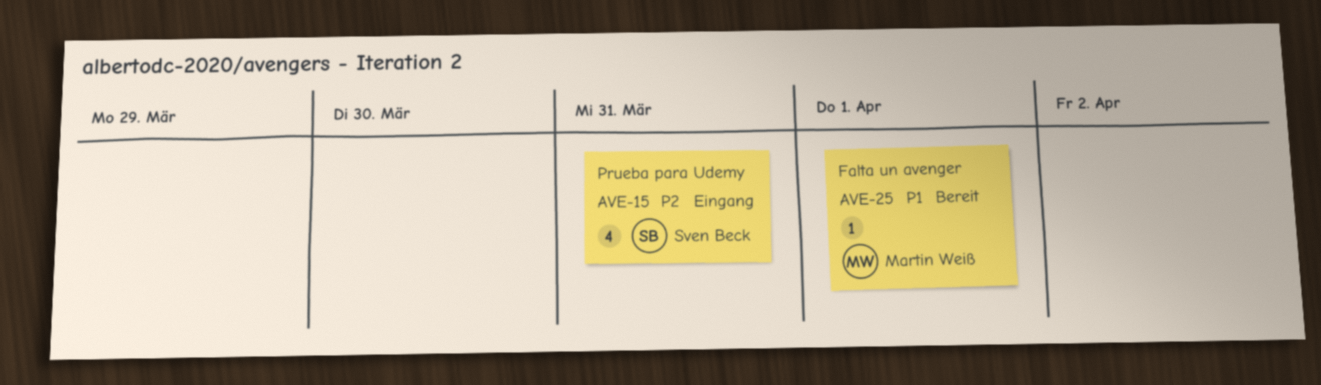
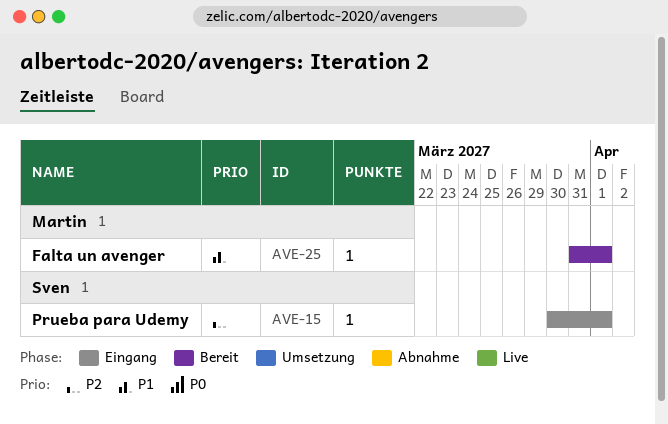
AVE-15, estimate: 4 -> 1
AVE-15, due: Mar 31 -> Apr 1

